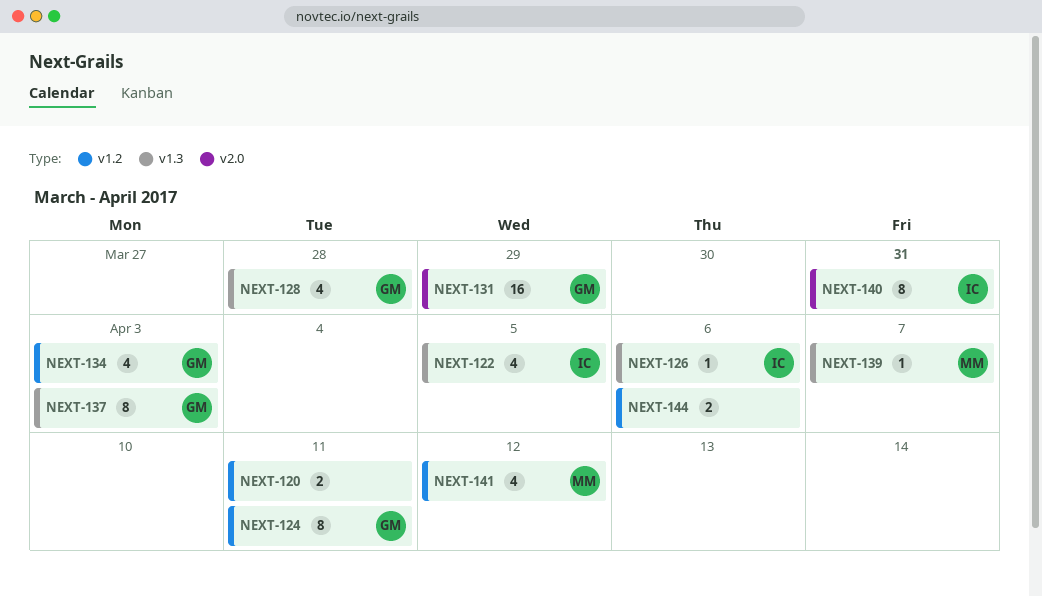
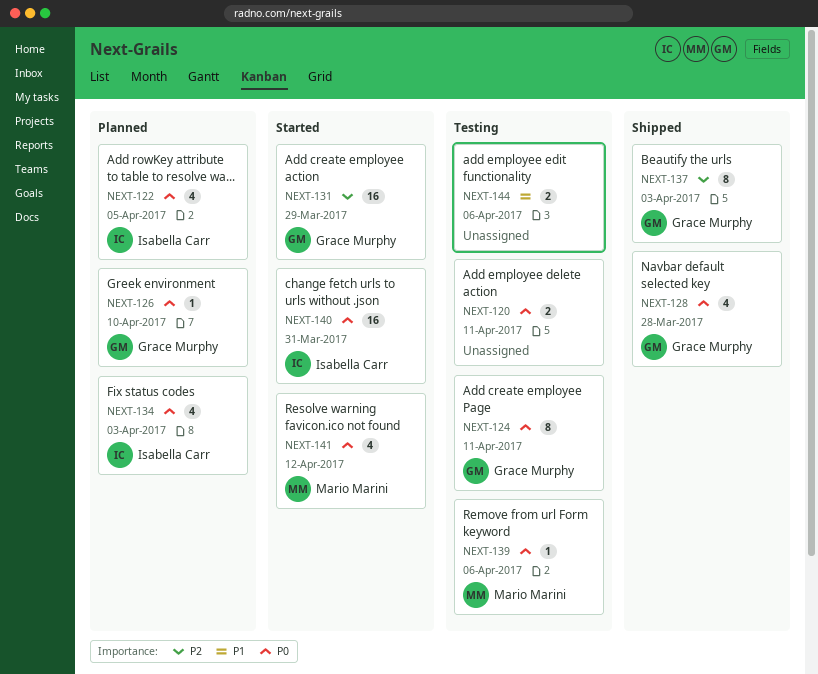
NEXT-126, owner: Isabella Carr -> Grace Murphy
NEXT-126, due: Apr 6 -> Apr 10
NEXT-134, owner: Grace Murphy -> Isabella Carr
NEXT-139, due: Apr 7 -> Apr 6
NEXT-140, estimate: 8 -> 16

